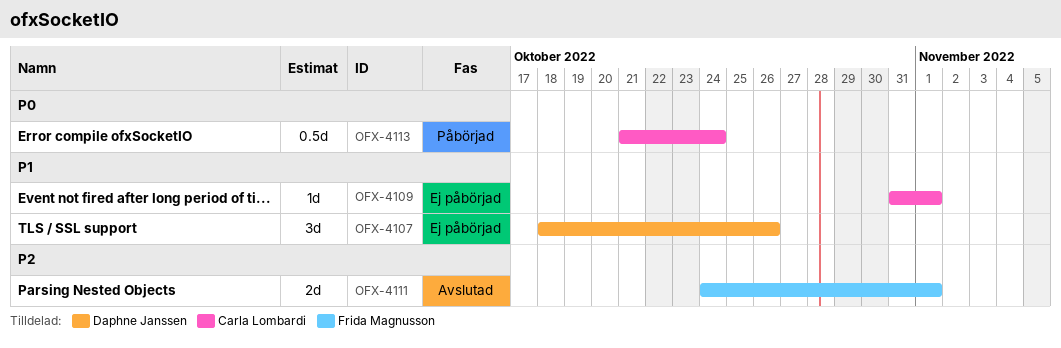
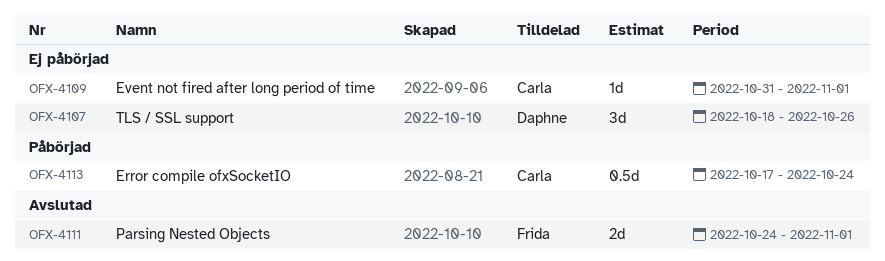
OFX-4113, start: Oct 21 -> Oct 17

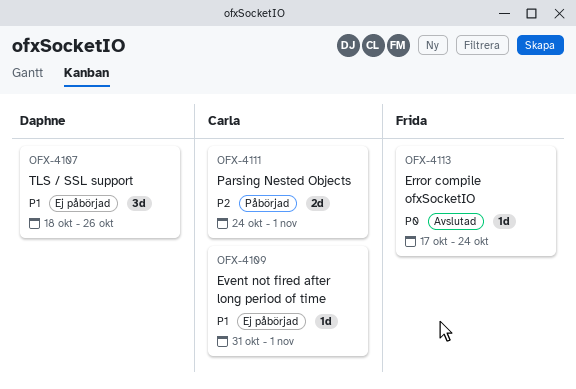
OFX-4111, status: Avslutad -> Påbörjad
OFX-4111, owner: Frida -> Carla
OFX-4113, status: Påbörjad -> Avslutad
OFX-4113, owner: Carla -> Frida
OFX-4113, estimate: 0.5d -> 1d

